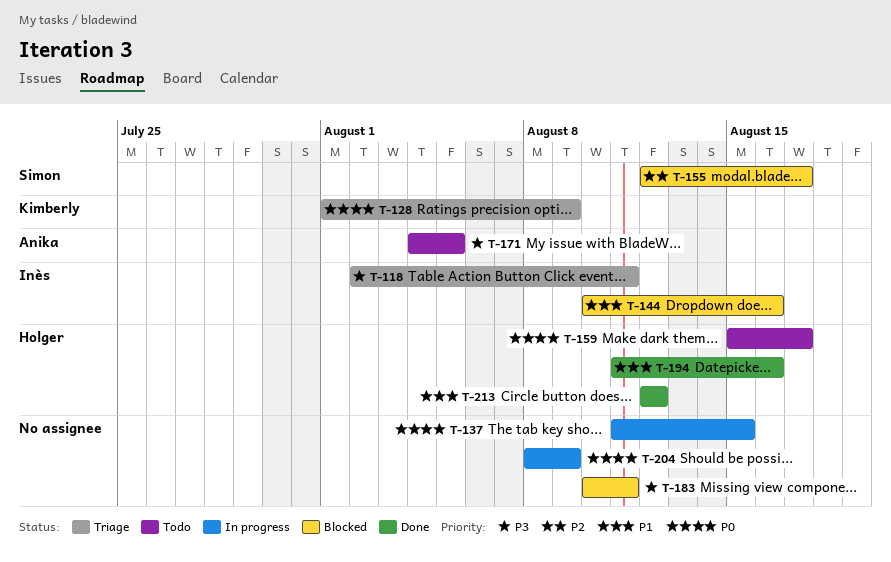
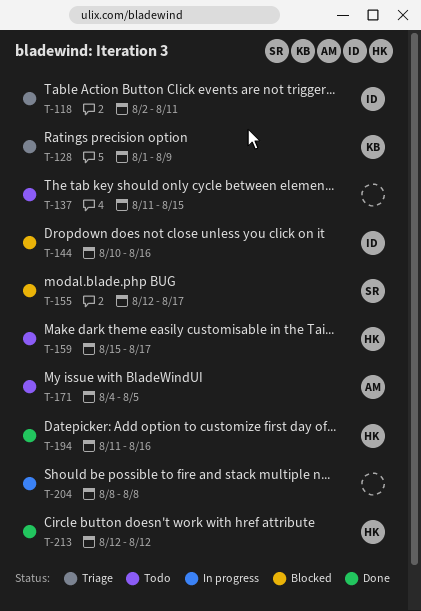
T-137, status: In progress -> Todo
T-183: present -> none
T-204, due: Aug 9 -> Aug 8

